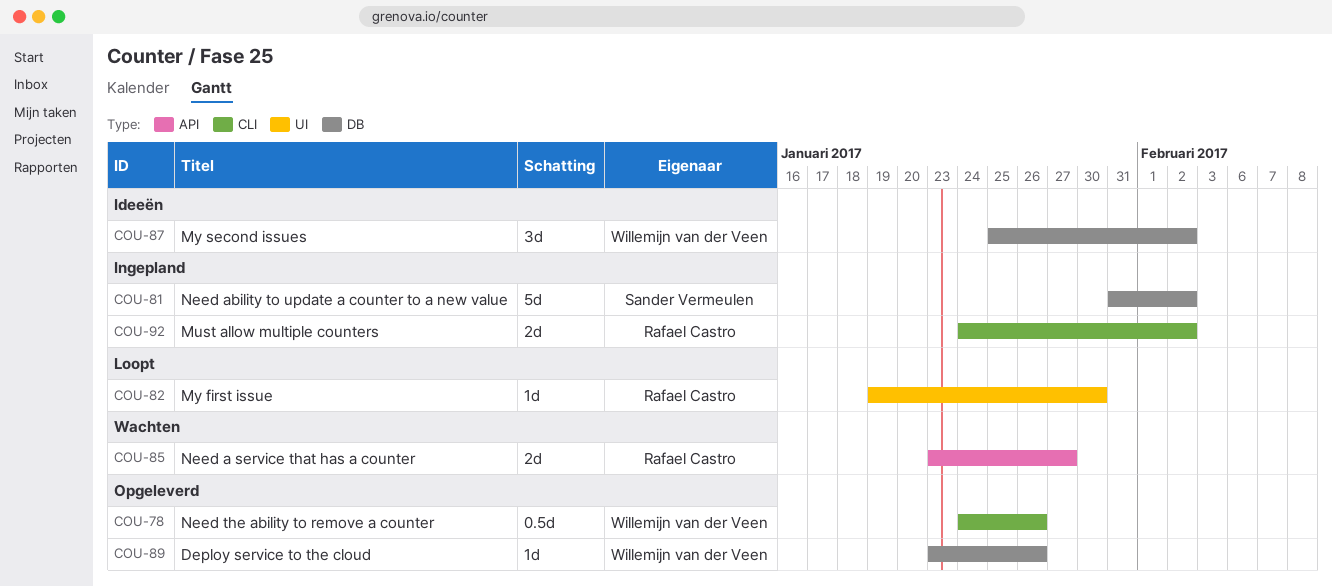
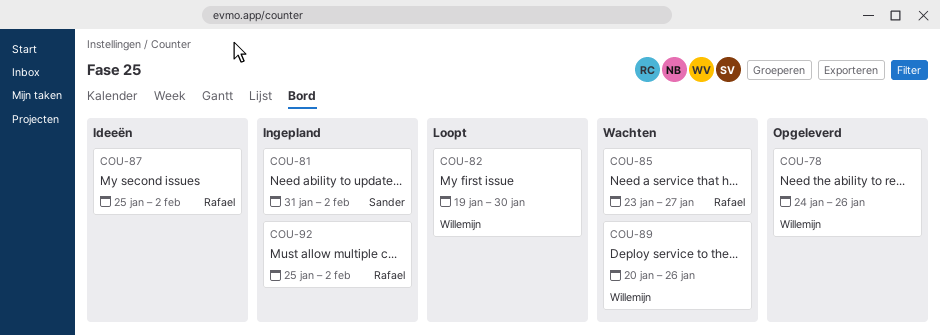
COU-82, owner: Rafael Castro -> Willemijn van der Veen
COU-87, owner: Willemijn van der Veen -> Rafael Castro
COU-89, status: Opgeleverd -> Wachten
COU-89, start: Jan 23 -> Jan 20
COU-92, start: Jan 24 -> Jan 25

